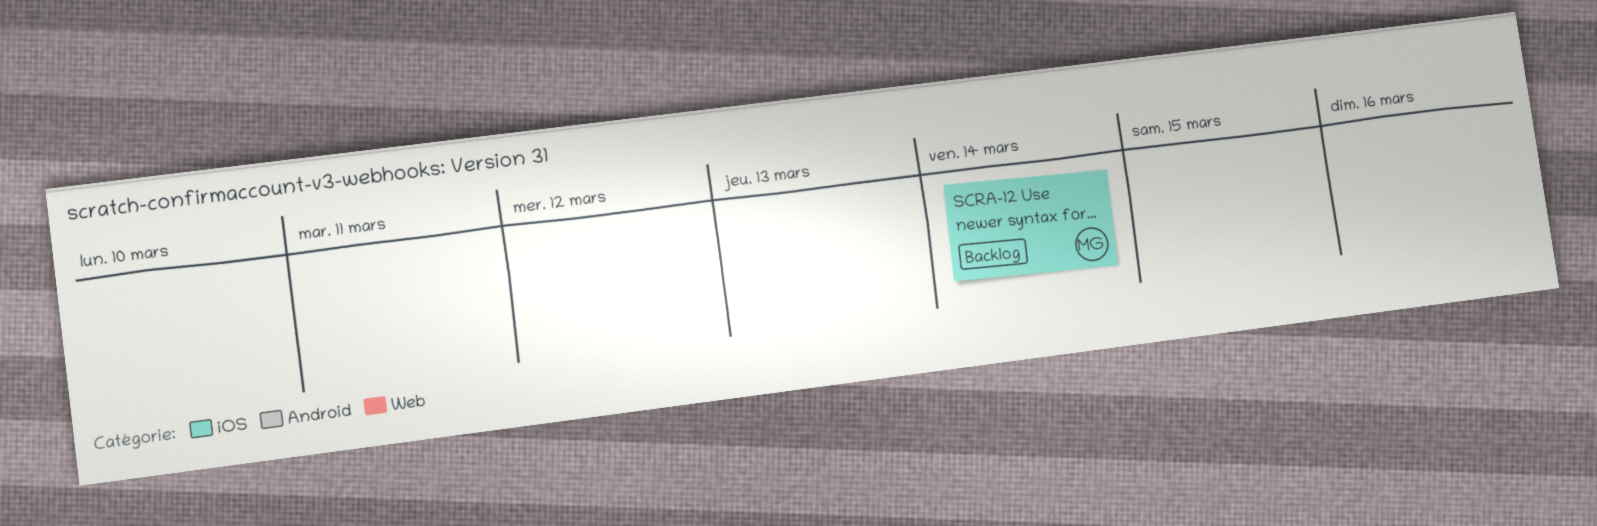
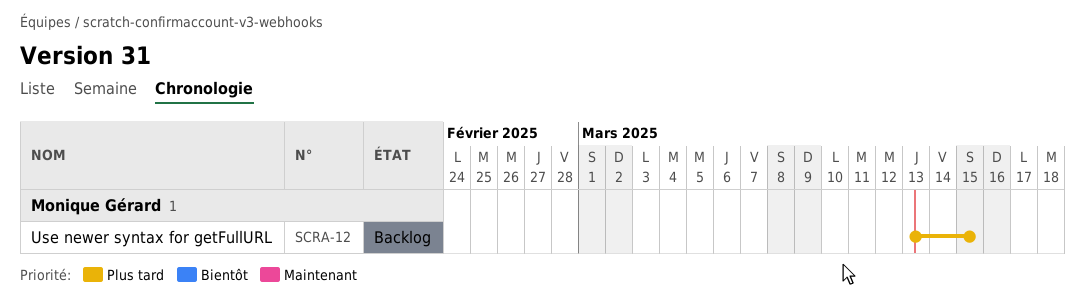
SCRA-12, due: Mar 14 -> Mar 15

